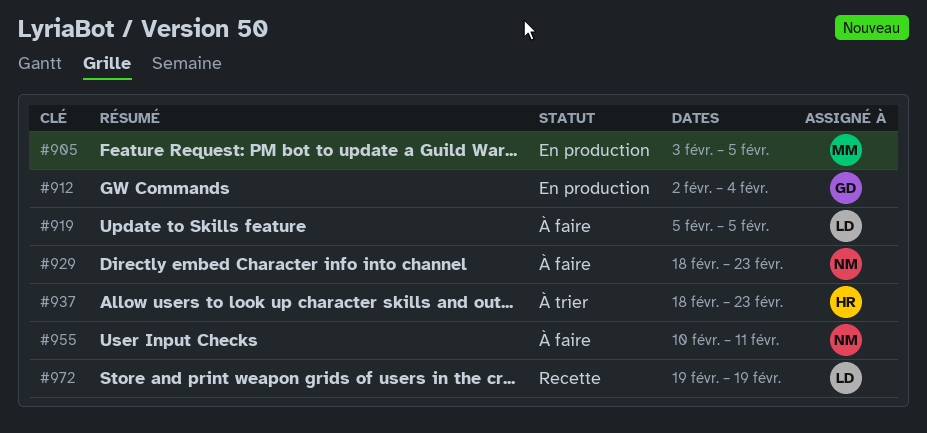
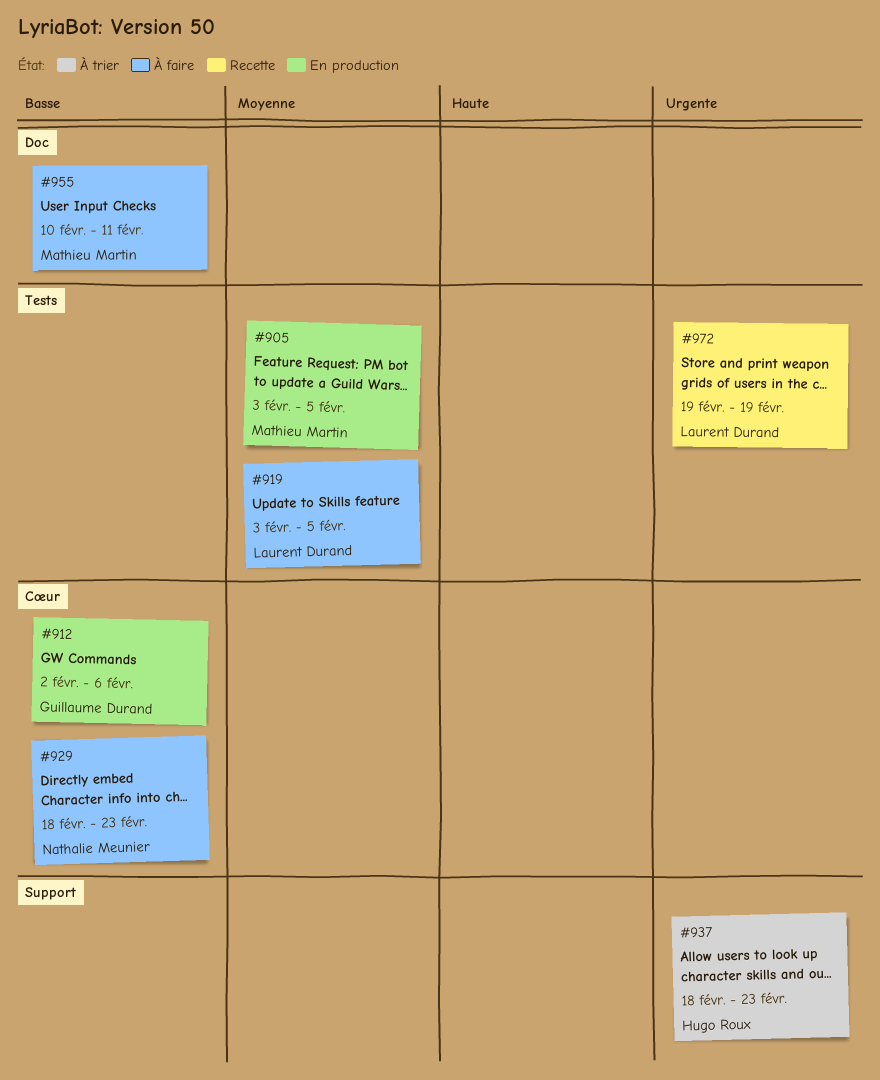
#912, due: Feb 4 -> Feb 6
#919, start: Feb 5 -> Feb 3
#955, owner: Nathalie Meunier -> Mathieu Martin

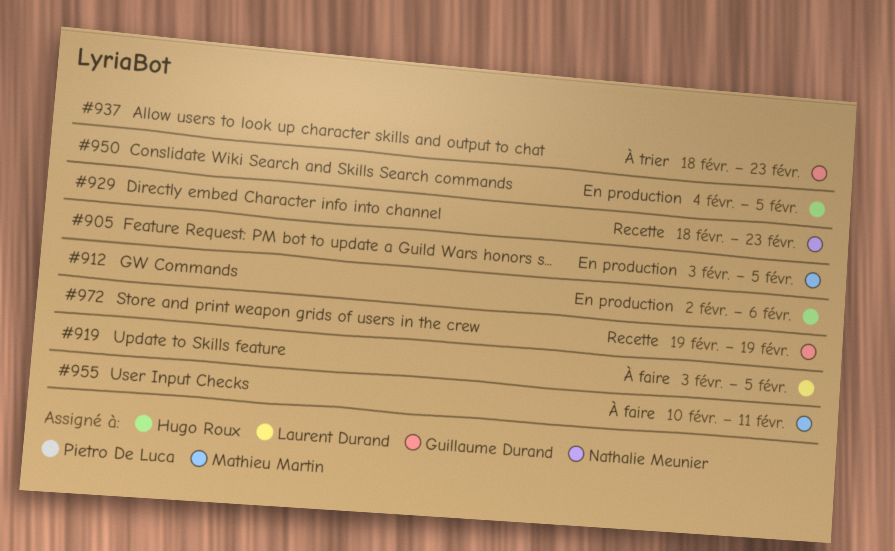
#912, owner: Guillaume Durand -> Hugo Roux
#929, status: À faire -> Recette
#937, owner: Hugo Roux -> Guillaume Durand
#950: none -> present
#972, owner: Laurent Durand -> Guillaume Durand

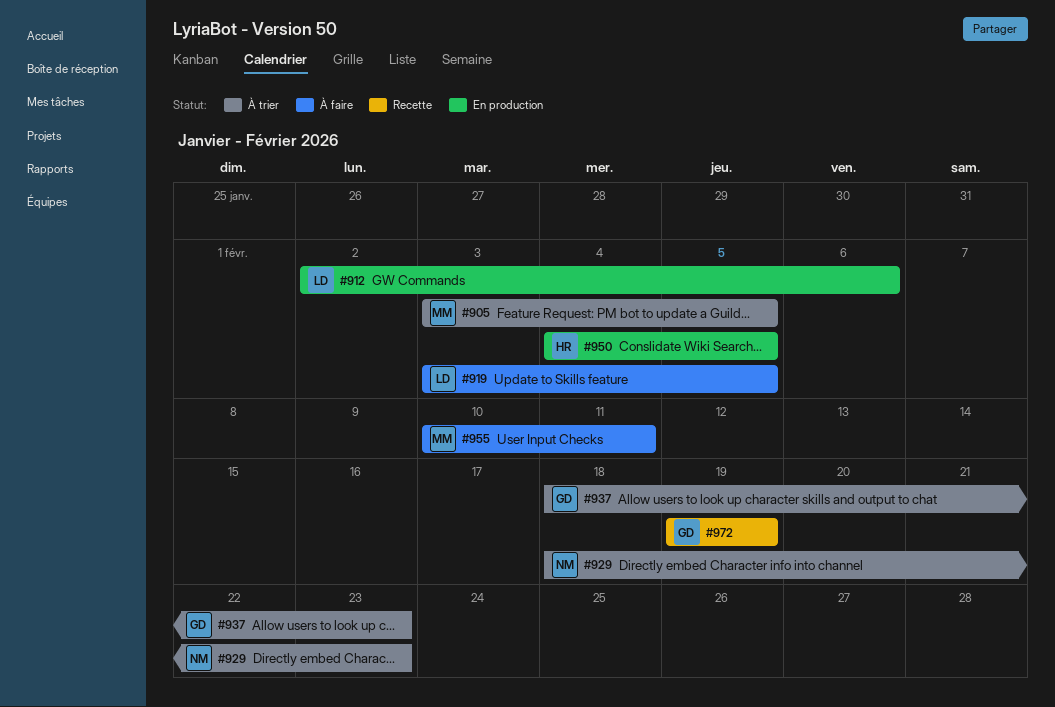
#905, status: En production -> À trier
#912, owner: Hugo Roux -> Laurent Durand
#929, status: Recette -> À trier

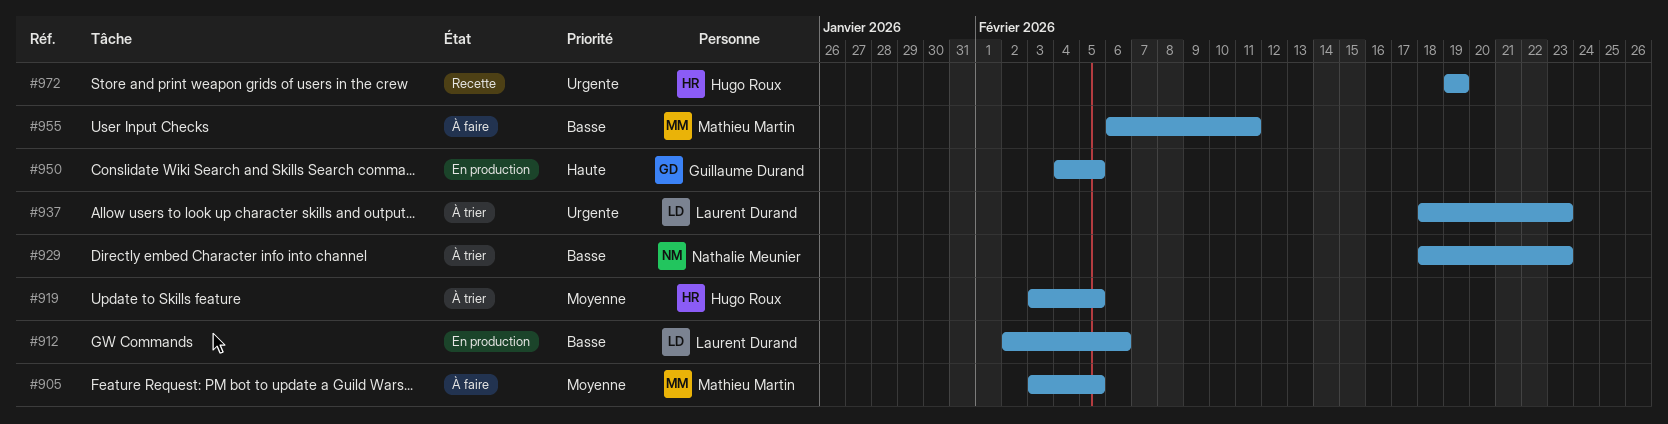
#905, status: À trier -> À faire
#919, status: À faire -> À trier
#919, owner: Laurent Durand -> Hugo Roux
#937, owner: Guillaume Durand -> Laurent Durand
#950, owner: Hugo Roux -> Guillaume Durand
#955, start: Feb 10 -> Feb 6
#972, owner: Guillaume Durand -> Hugo Roux

